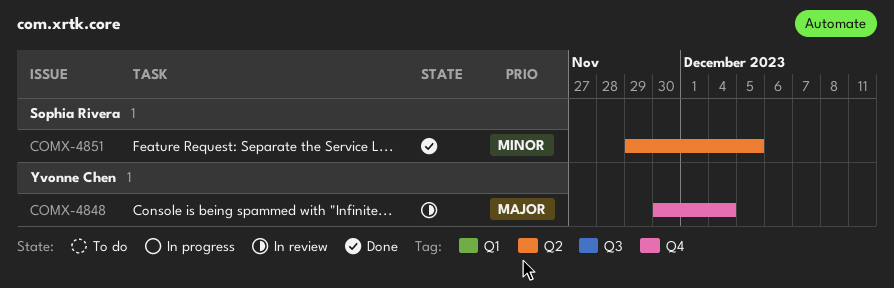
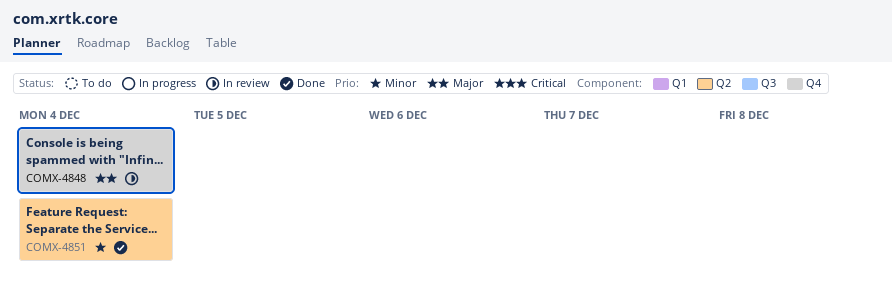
COMX-4851, due: Dec 5 -> Dec 4

